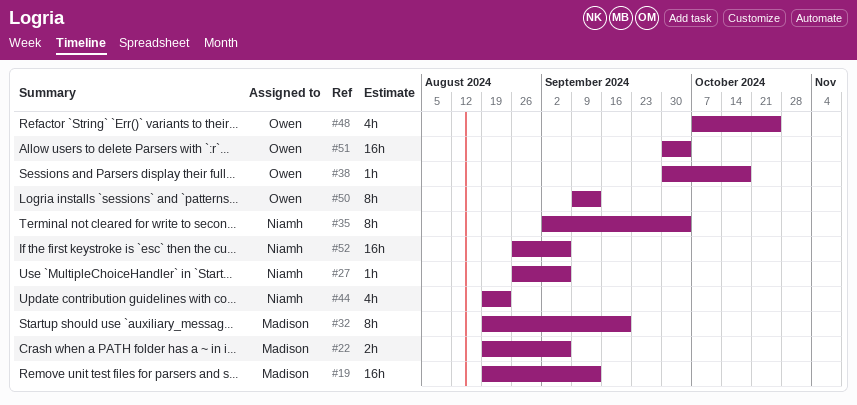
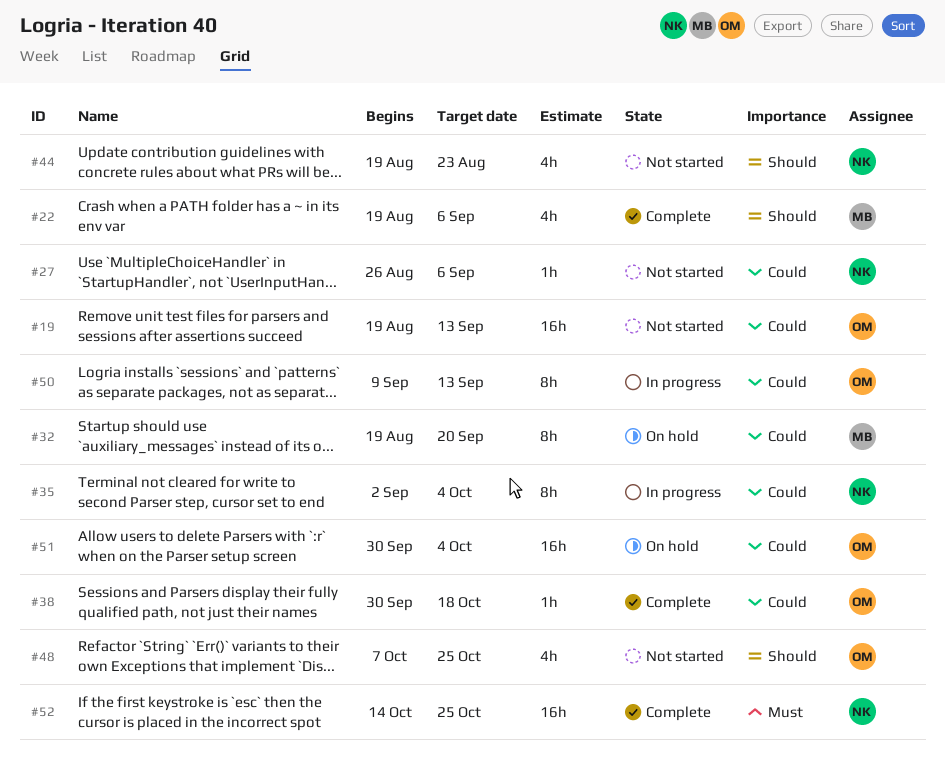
#19, owner: Madison -> Owen
#22, estimate: 2h -> 4h
#52, start: Aug 26 -> Oct 14
#52, due: Sep 6 -> Oct 25

